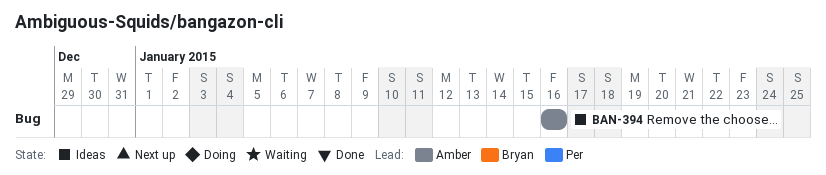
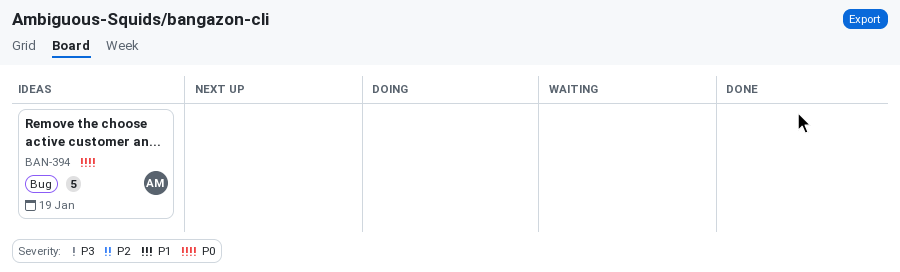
BAN-394, due: Jan 16 -> Jan 19

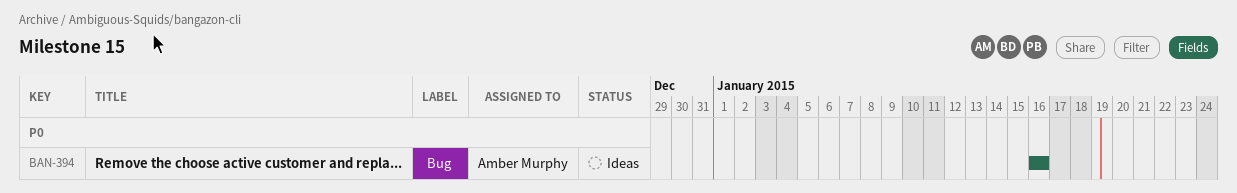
BAN-394, due: Jan 19 -> Jan 16

